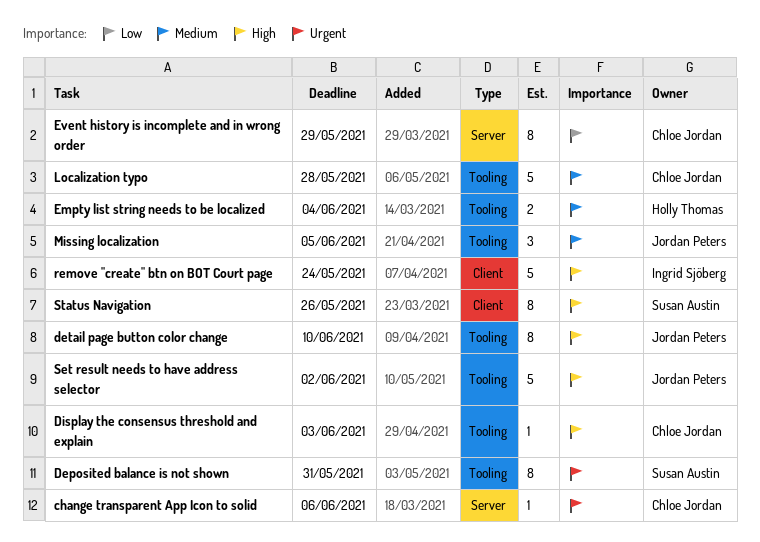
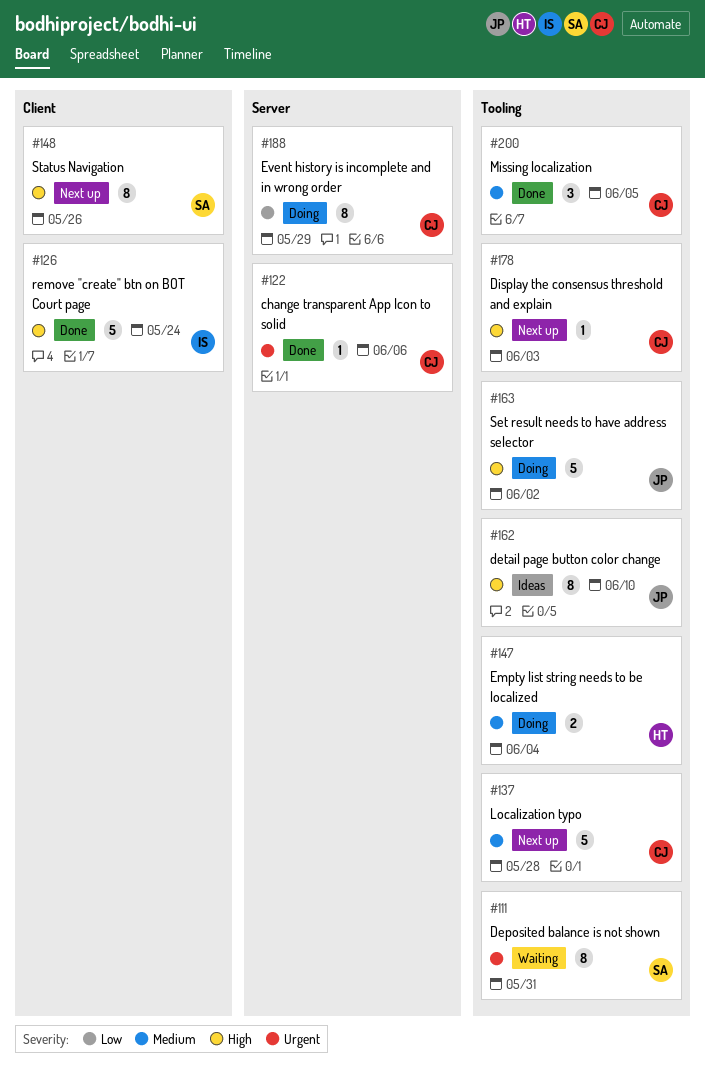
Missing localization, owner: Jordan Peters -> Chloe Jordan

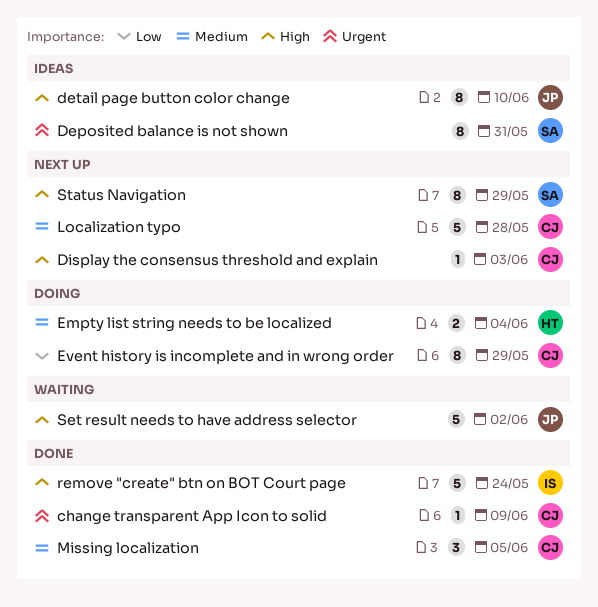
change transparent App Icon to solid, due: Jun 6 -> Jun 9
Deposited balance is not shown, status: Waiting -> Ideas
Set result needs to have address selector, status: Doing -> Waiting
Status Navigation, due: May 26 -> May 29

